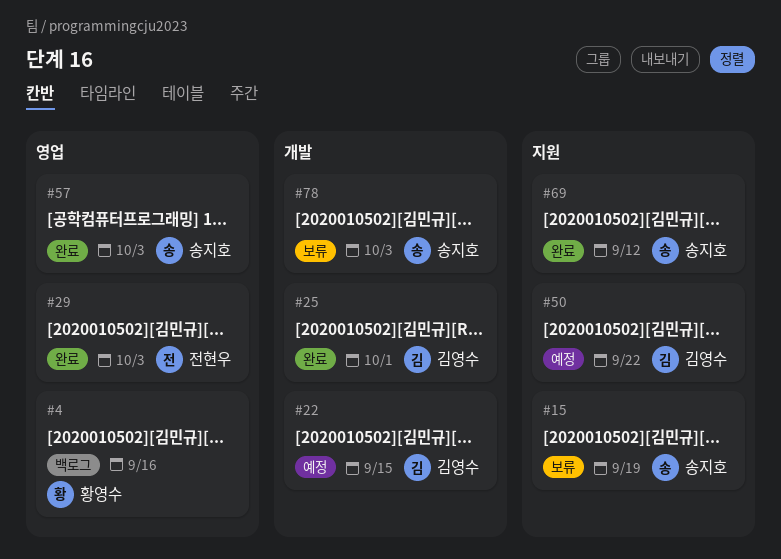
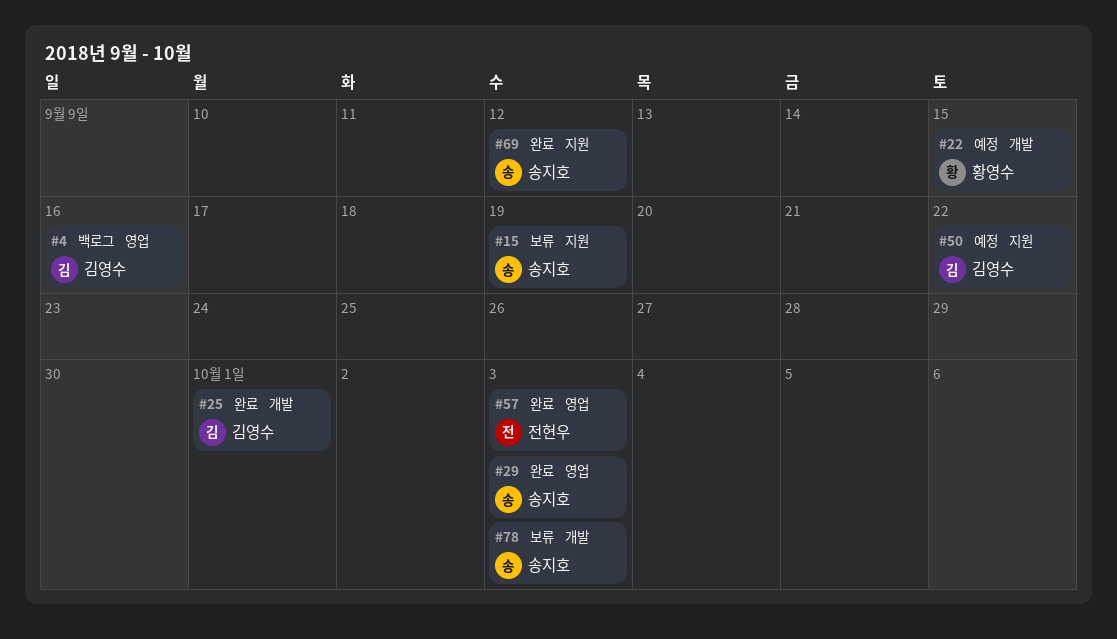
#4, owner: 황영수 -> 김영수
#22, owner: 김영수 -> 황영수
#29, owner: 전현우 -> 송지호
#57, owner: 송지호 -> 전현우

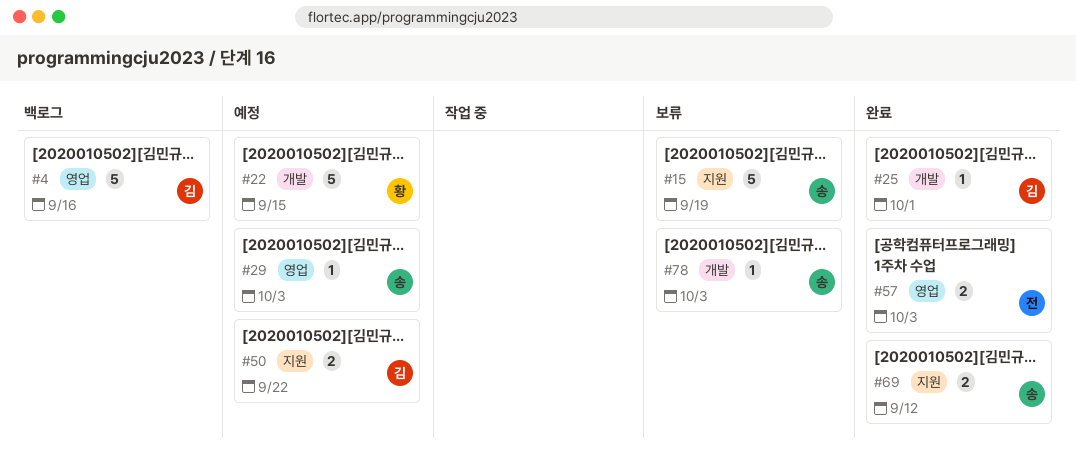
#29, status: 완료 -> 예정

